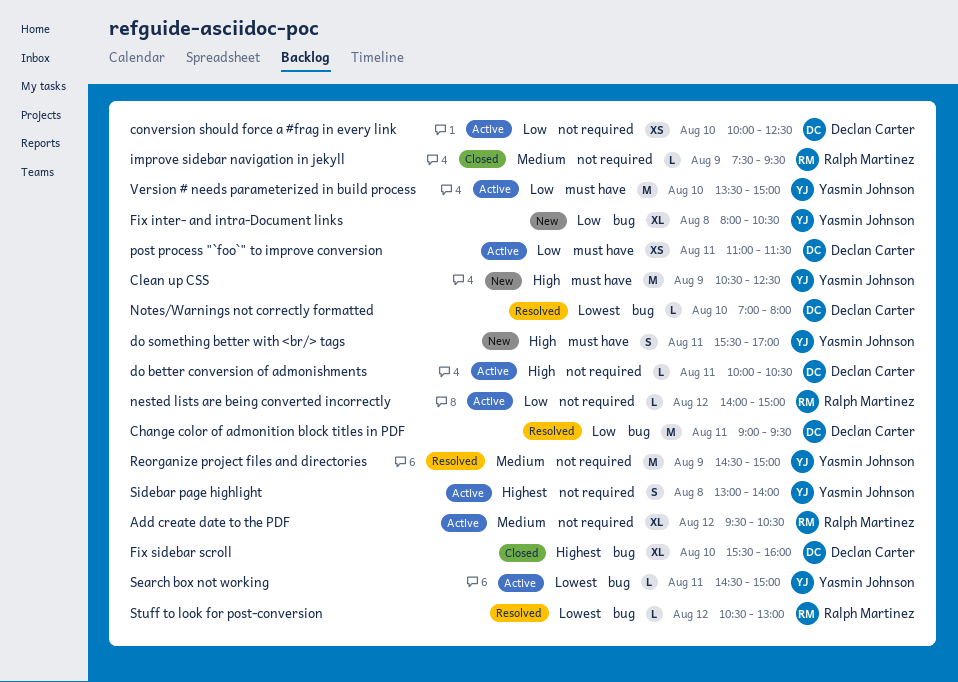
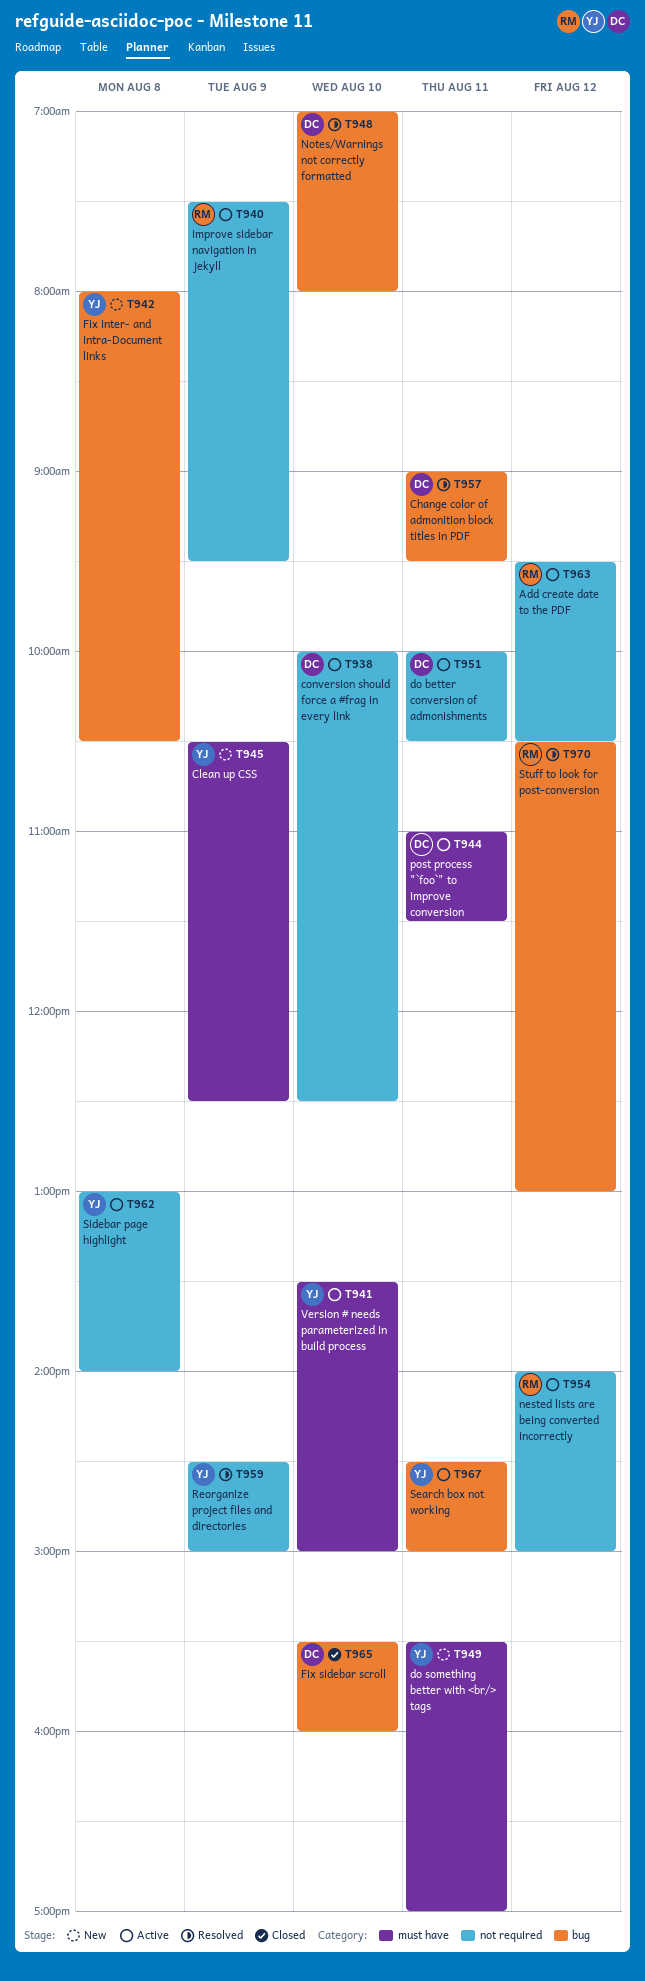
improve sidebar navigation in jekyll, status: Closed -> Active

